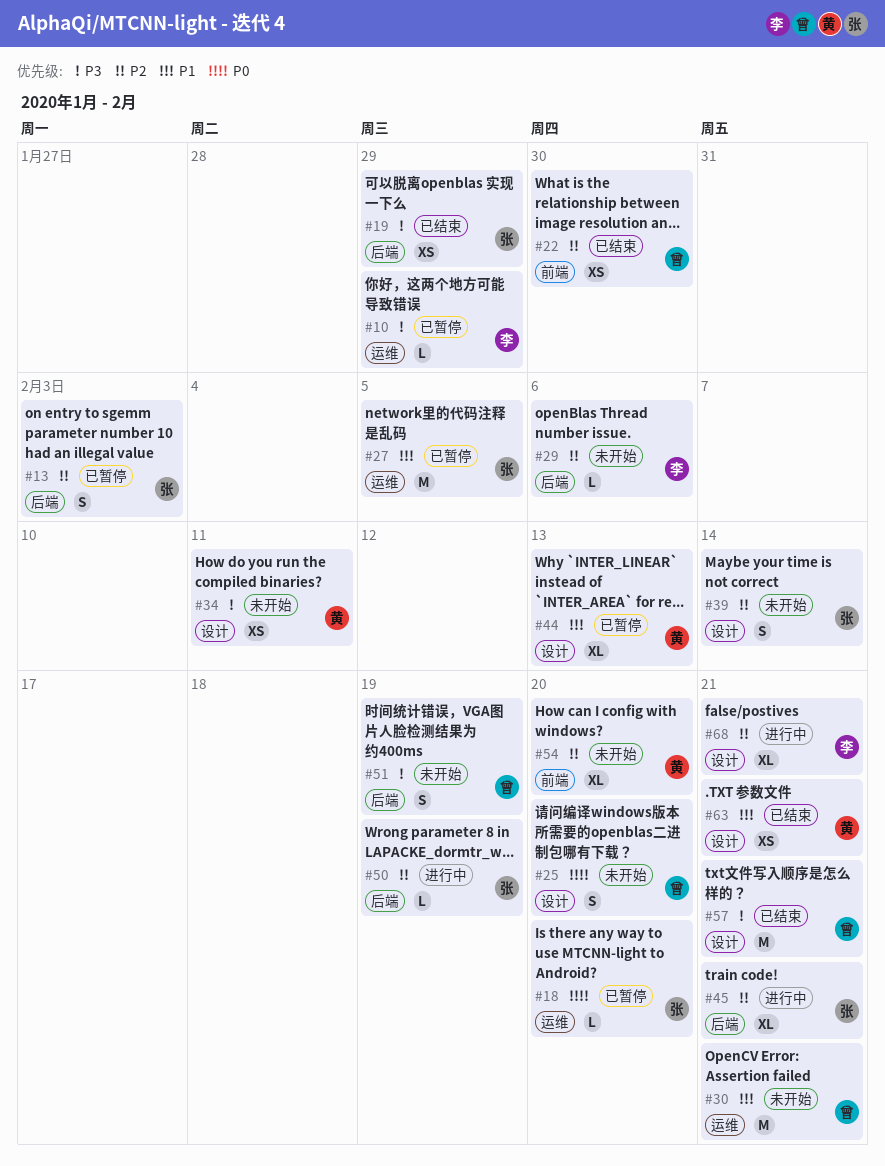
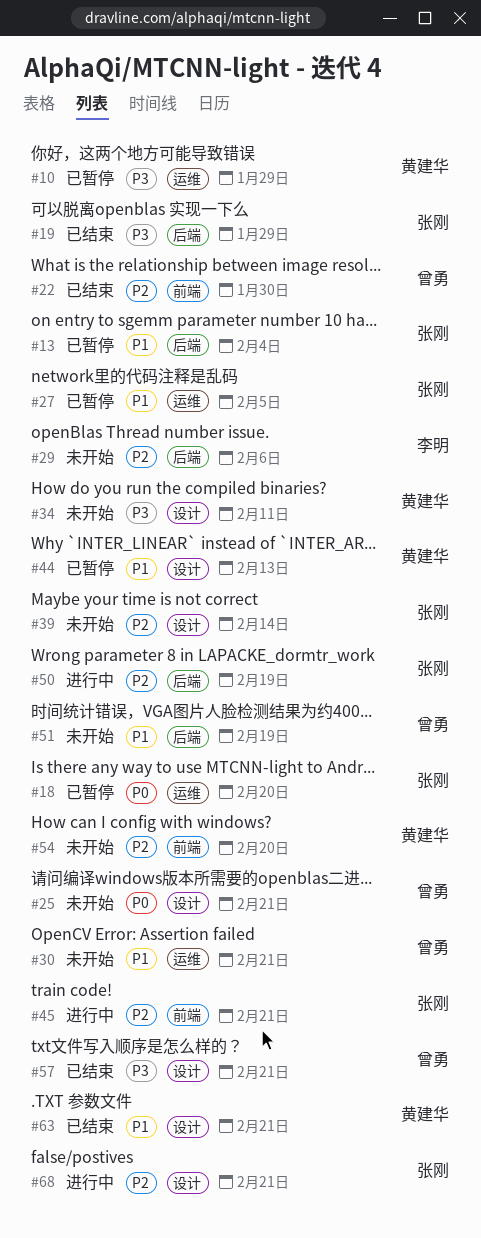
#10, owner: 李明 -> 黄建华
#13, priority: P2 -> P1
#13, due: Feb 3 -> Feb 4
#25, due: Feb 20 -> Feb 21
#45, label: 后端 -> 前端
#51, priority: P3 -> P1
#68, owner: 李明 -> 张刚

